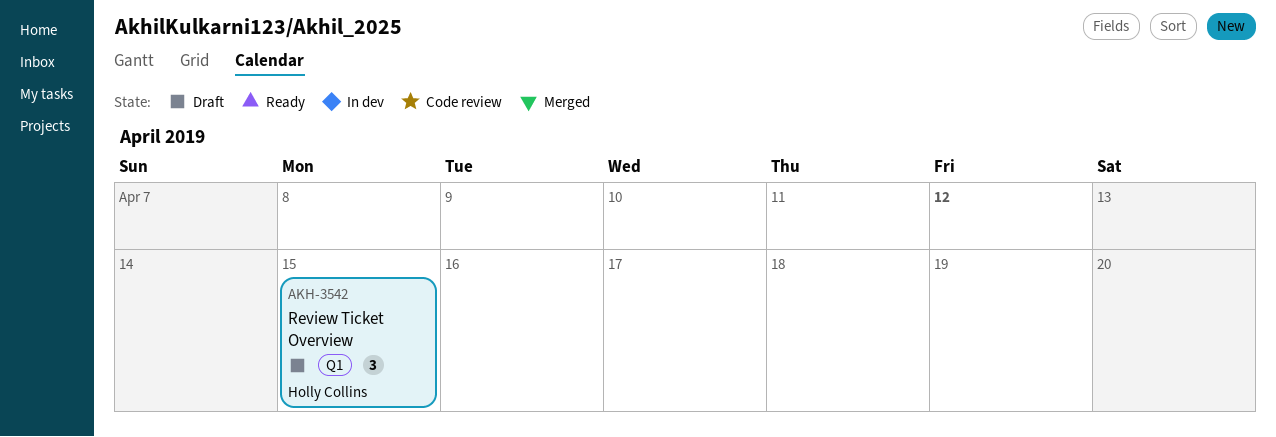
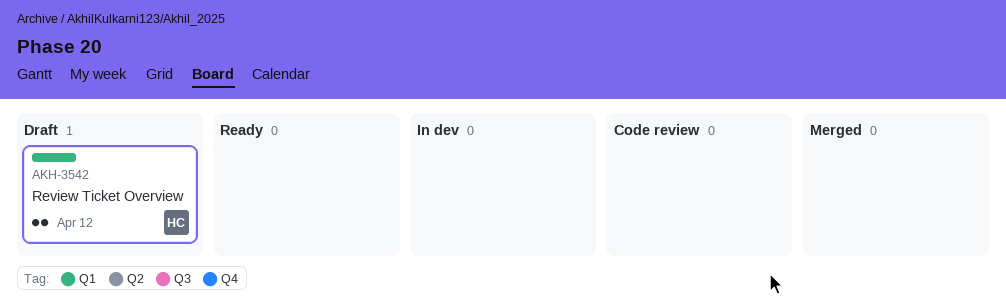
AKH-3542, estimate: 3 -> 2
AKH-3542, due: Apr 15 -> Apr 12

